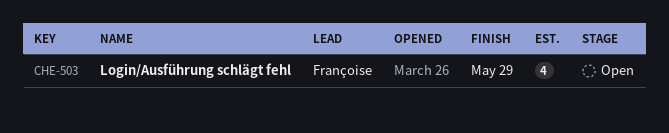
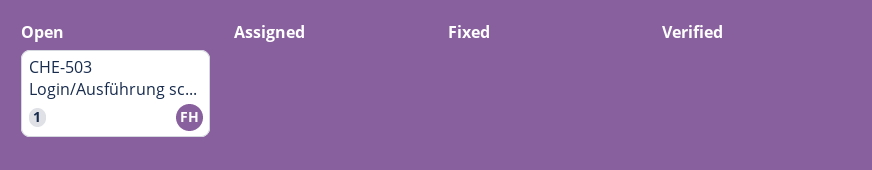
CHE-503, estimate: 4 -> 1

